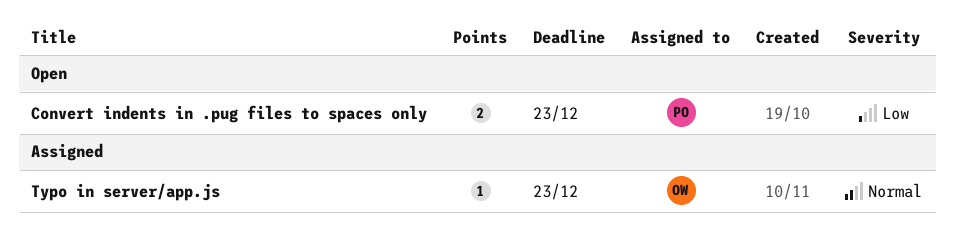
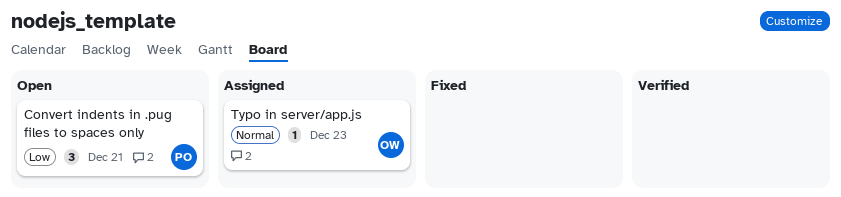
Convert indents in .pug files to spaces only, estimate: 2 -> 3
Convert indents in .pug files to spaces only, due: Dec 23 -> Dec 21

